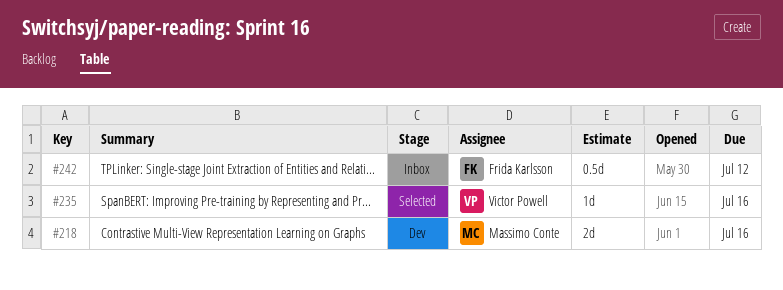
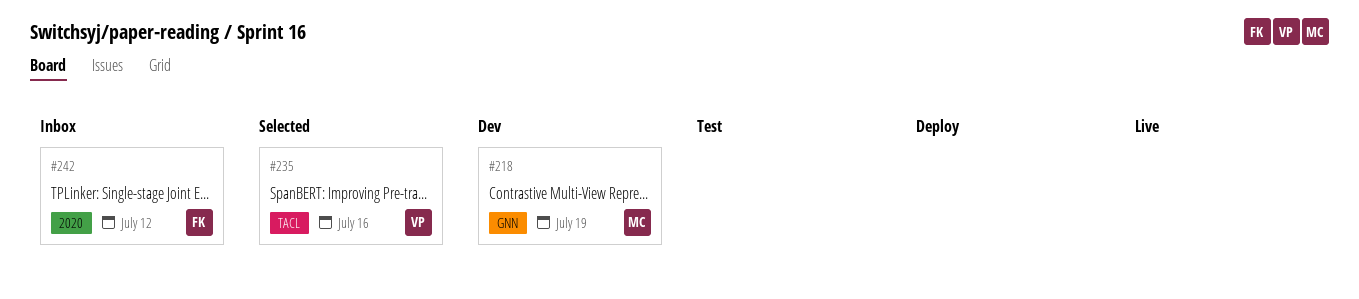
#218, due: Jul 16 -> Jul 19

